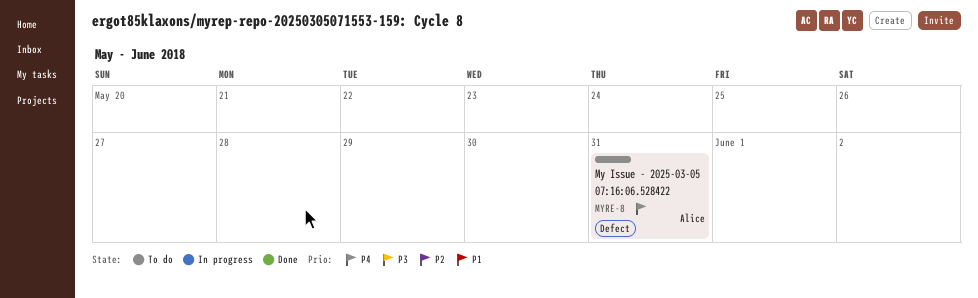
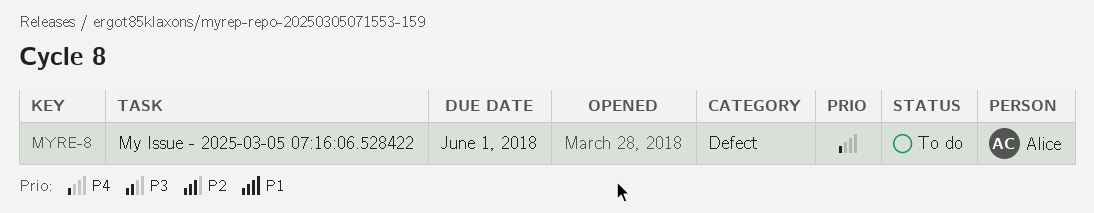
MYRE-8, due: May 31 -> Jun 1

